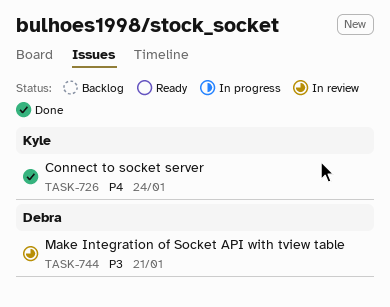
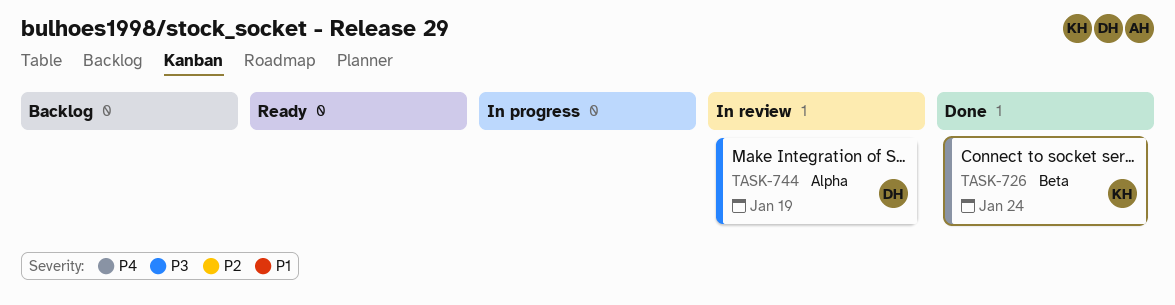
TASK-744, due: Jan 21 -> Jan 19

